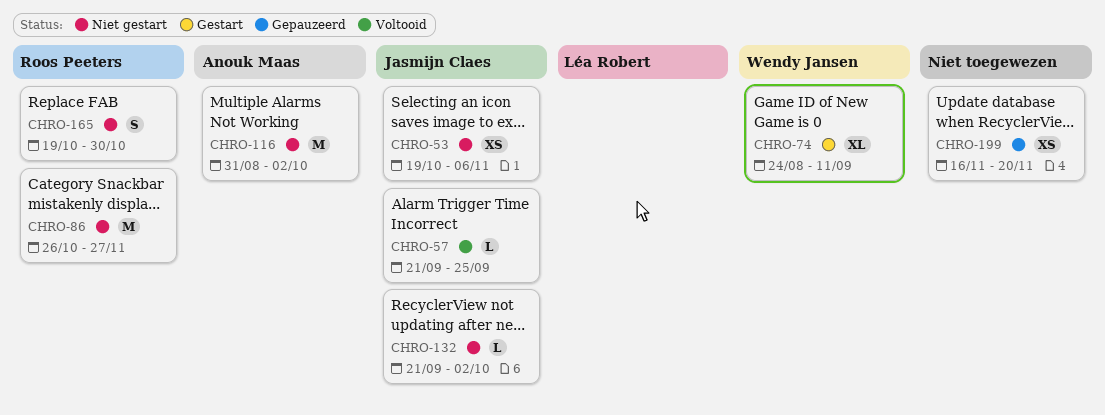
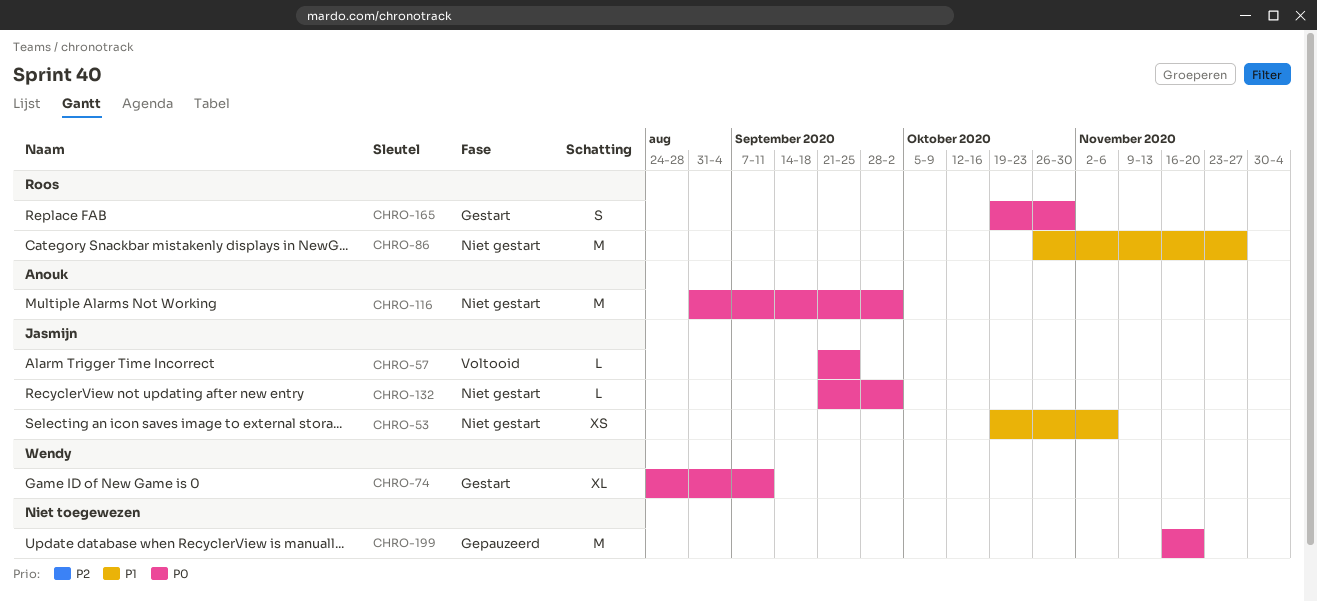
CHRO-165, status: Niet gestart -> Gestart
CHRO-199, estimate: XS -> M

